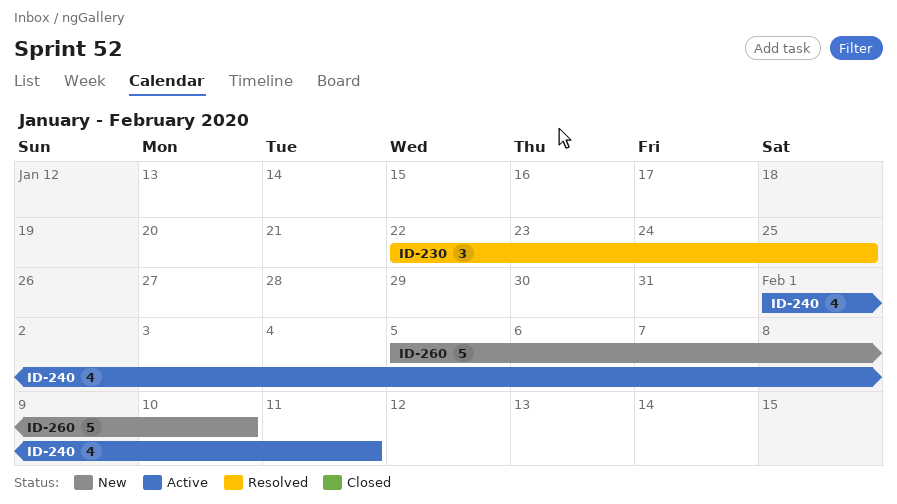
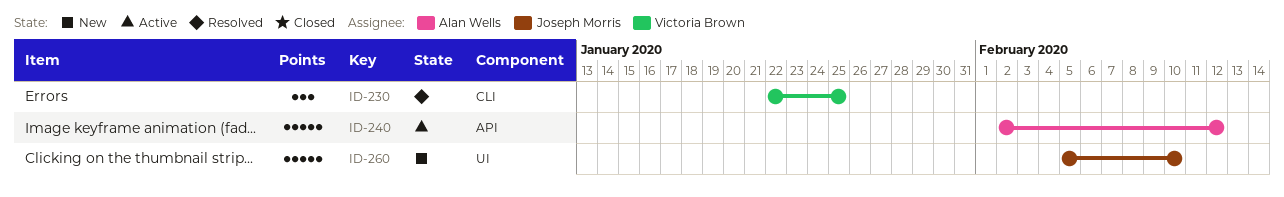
ID-240, estimate: 4 -> 5
ID-240, start: Feb 1 -> Feb 2
ID-240, due: Feb 11 -> Feb 12

